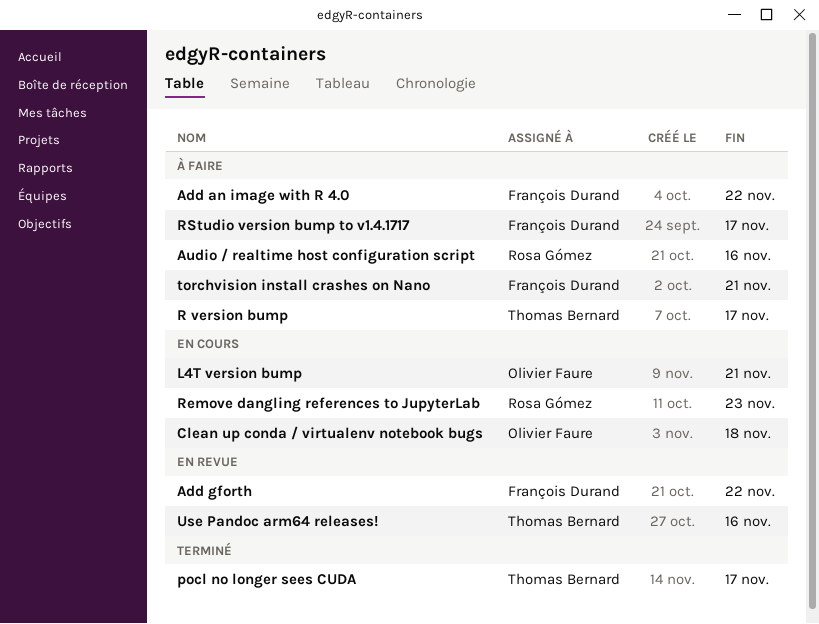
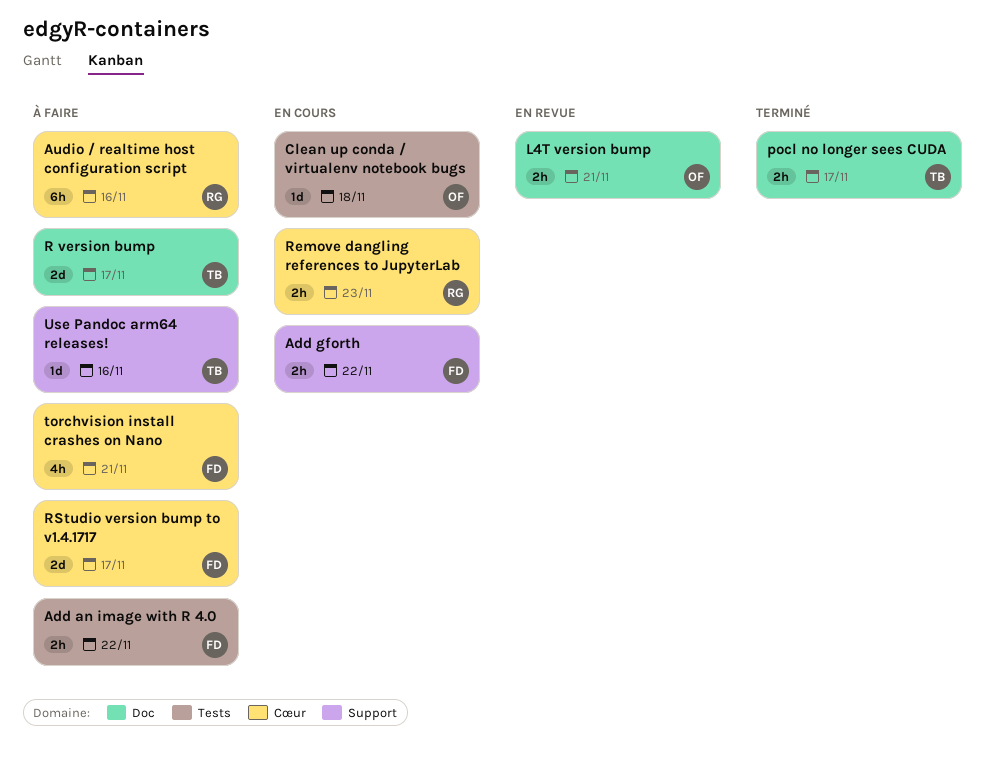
Add gforth, status: En revue -> En cours
L4T version bump, status: En cours -> En revue
Use Pandoc arm64 releases!, status: En revue -> À faire

